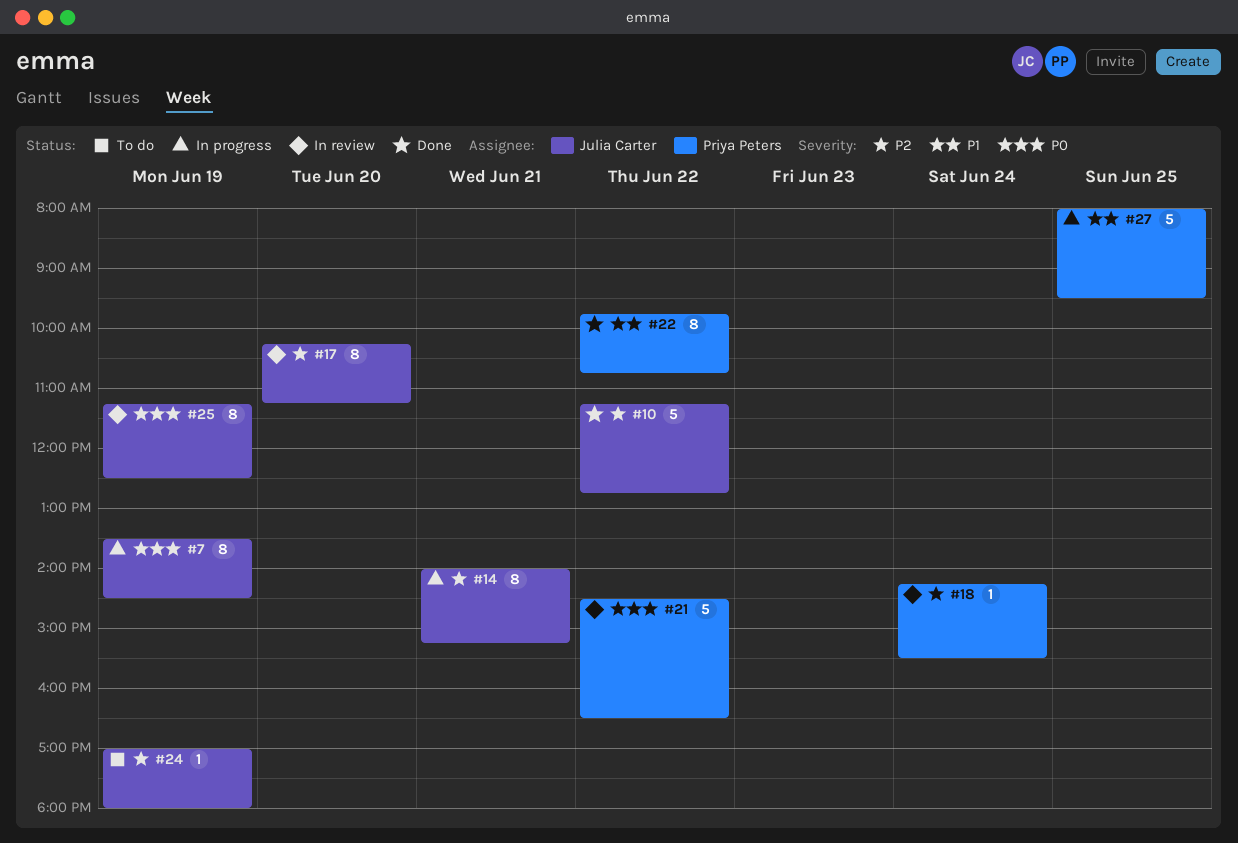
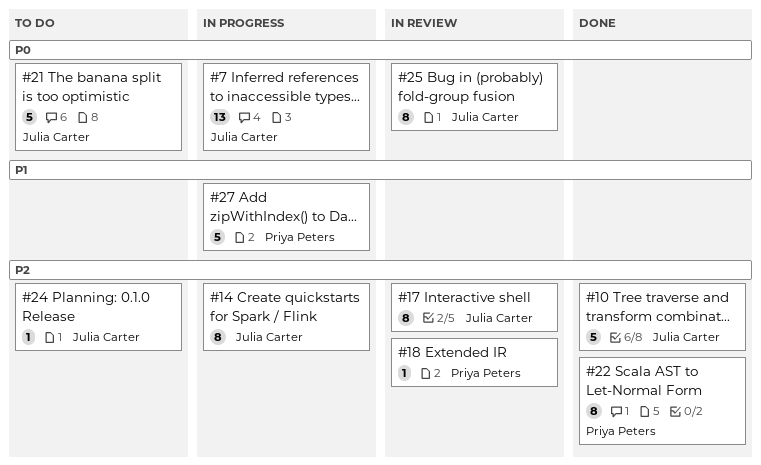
#7, estimate: 8 -> 13
#21, status: In review -> To do
#21, owner: Priya Peters -> Julia Carter
#22, priority: P1 -> P2

